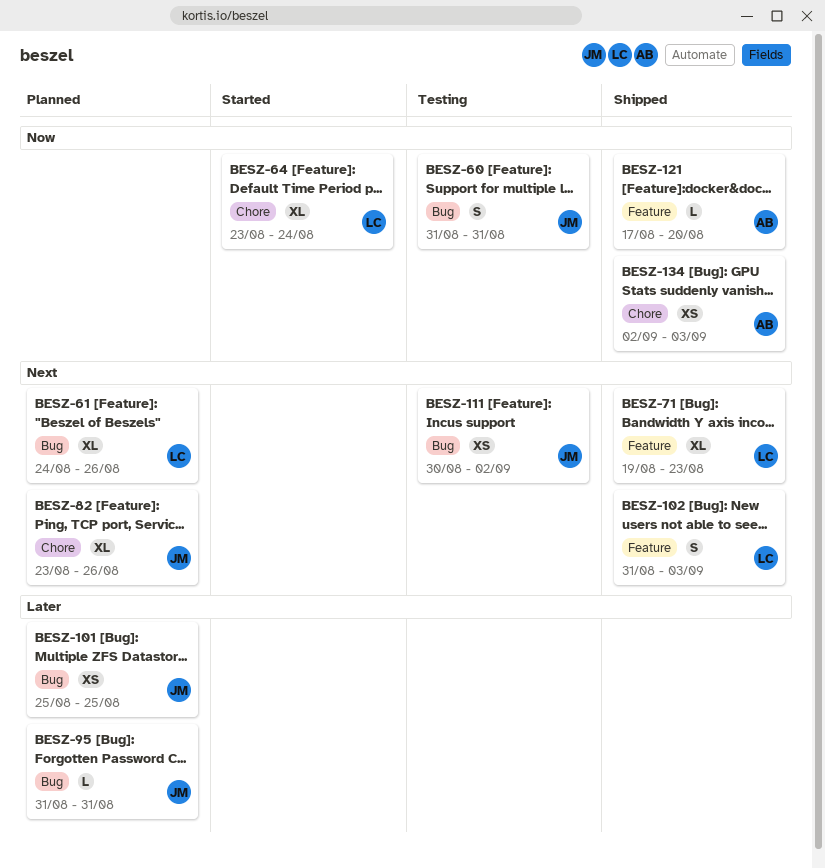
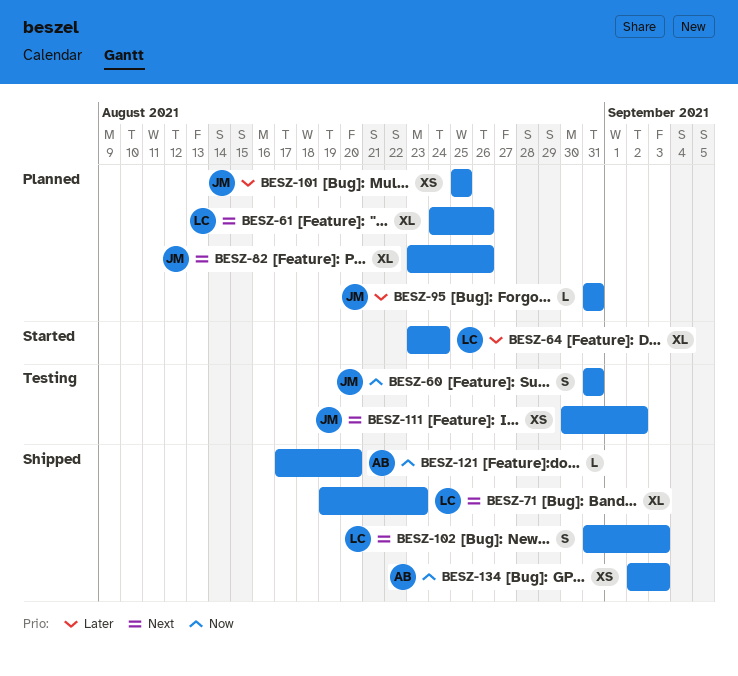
BESZ-64, priority: Now -> Later

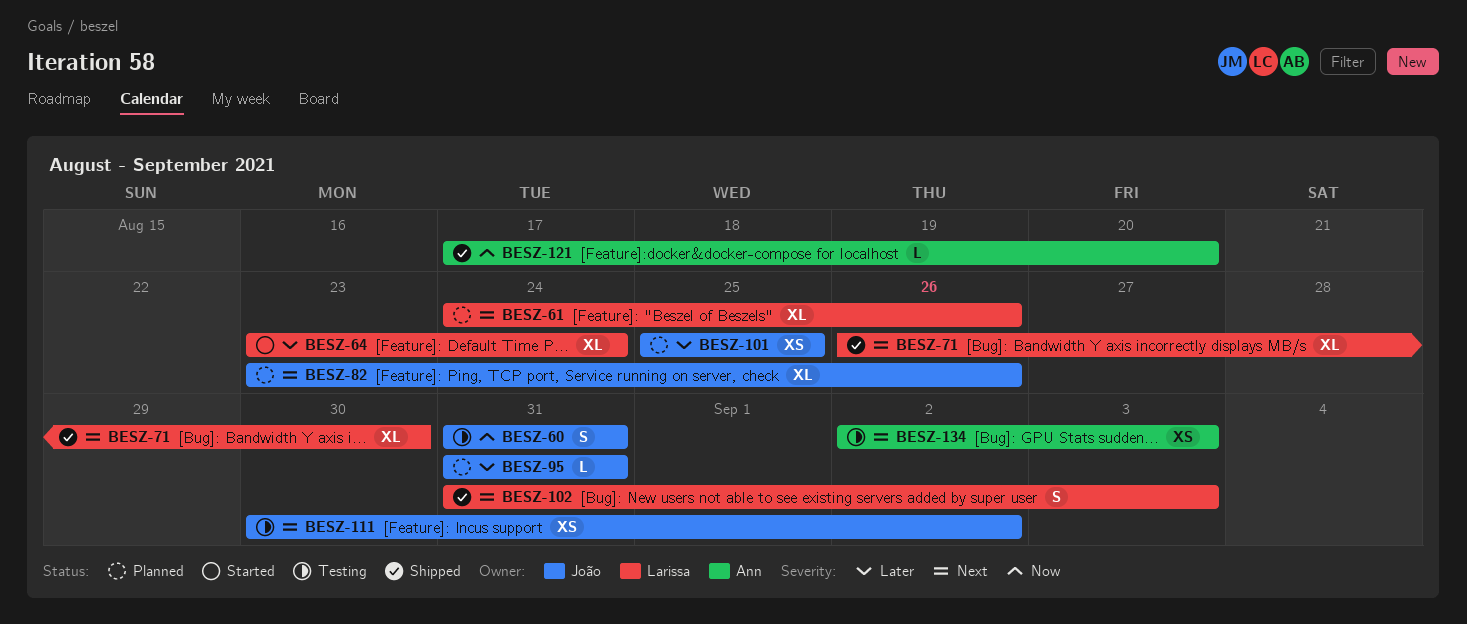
BESZ-71, start: Aug 19 -> Aug 26
BESZ-71, due: Aug 23 -> Aug 30
BESZ-134, status: Shipped -> Testing
BESZ-134, priority: Now -> Next

